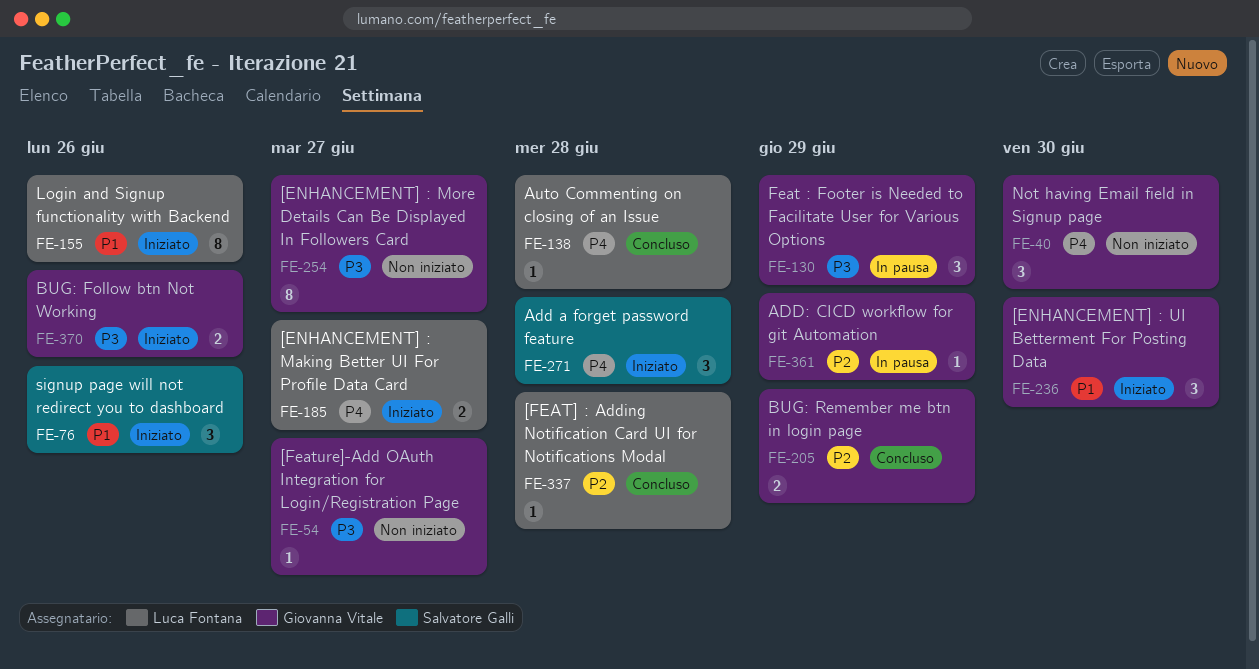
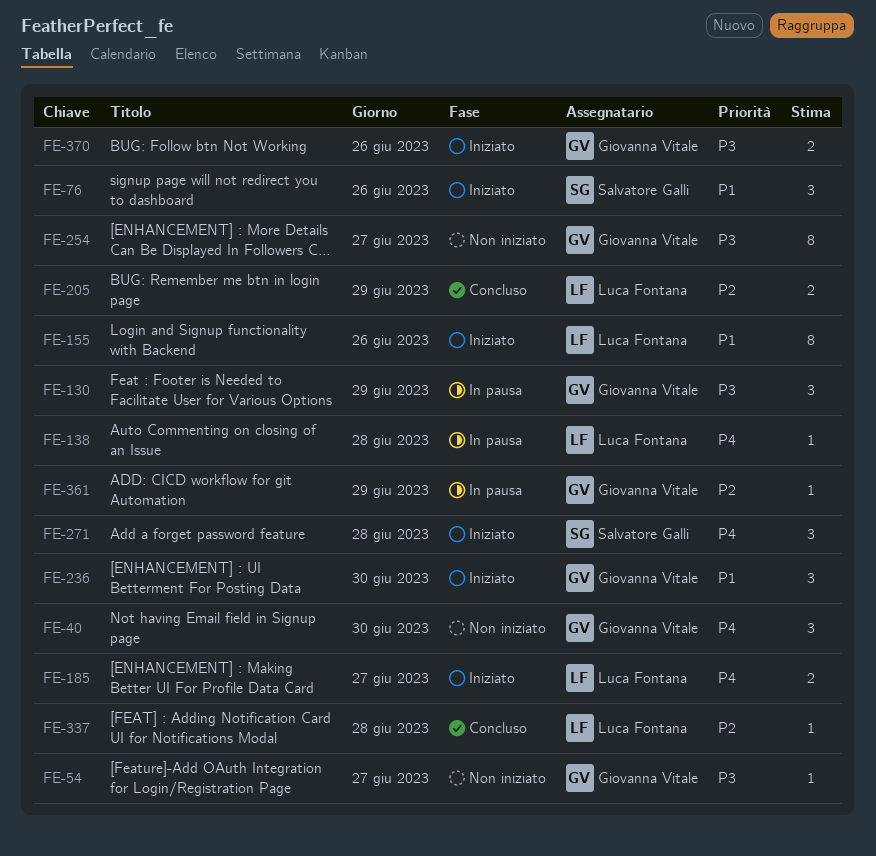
FE-138, status: Concluso -> In pausa
FE-205, owner: Giovanna Vitale -> Luca Fontana

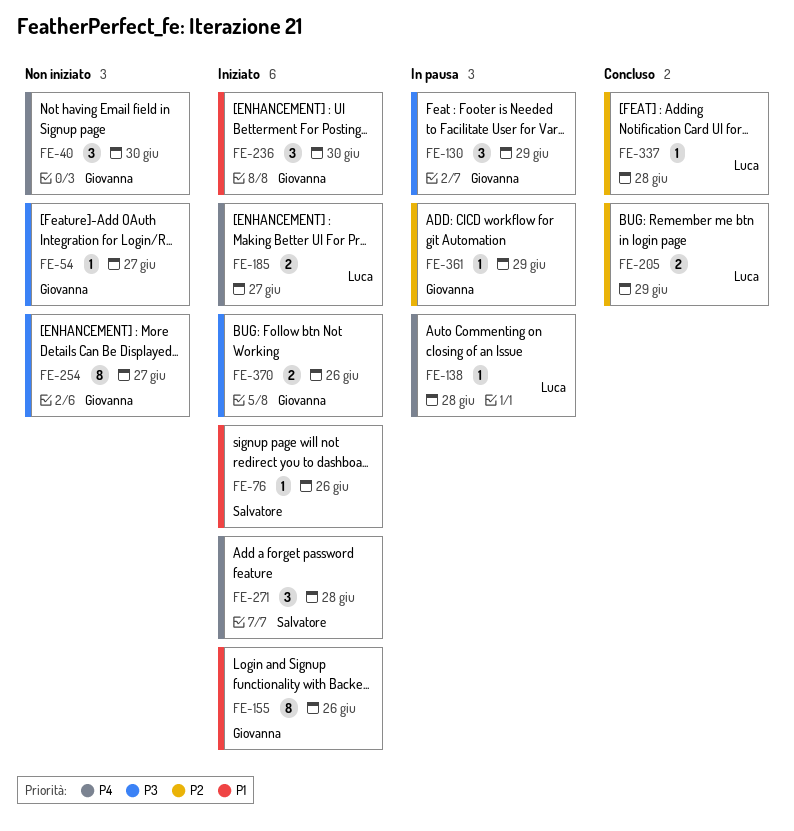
FE-76, estimate: 3 -> 1
FE-155, owner: Luca Fontana -> Giovanna Vitale

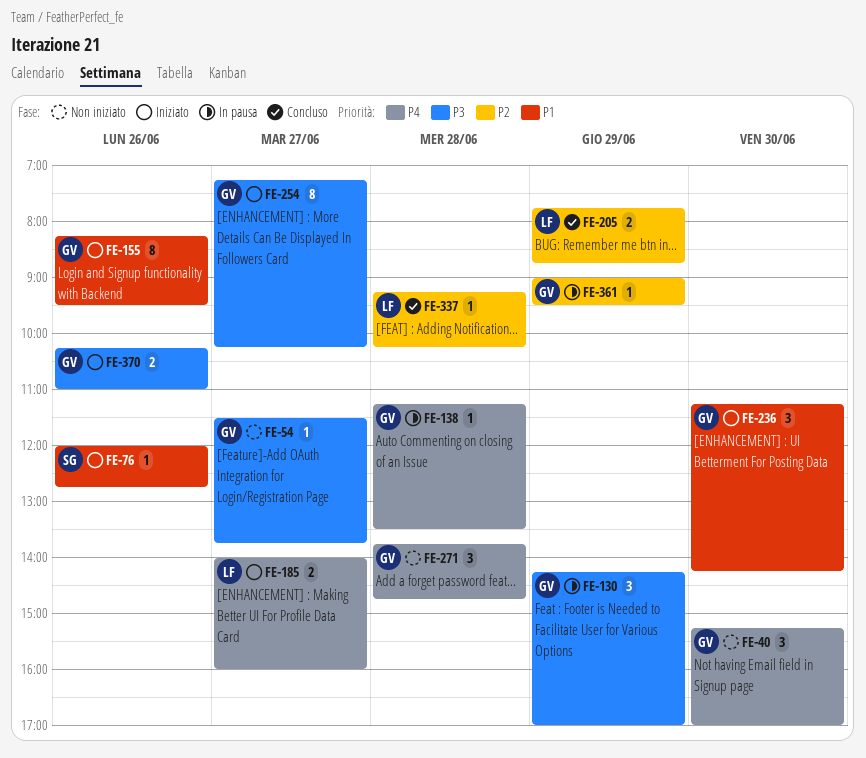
FE-138, owner: Luca -> Giovanna
FE-254, status: Non iniziato -> Iniziato
FE-271, status: Iniziato -> Non iniziato
FE-271, owner: Salvatore -> Giovanna

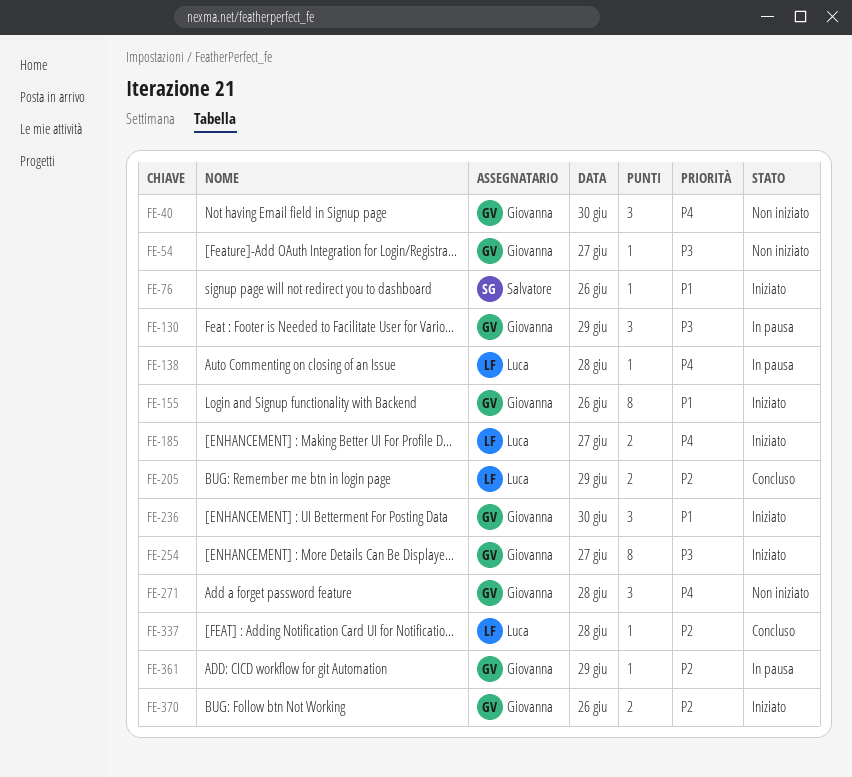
FE-138, owner: Giovanna -> Luca
FE-370, priority: P3 -> P2

